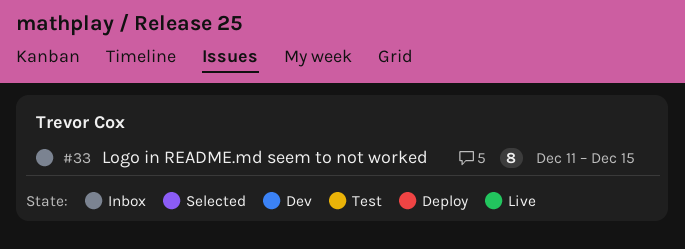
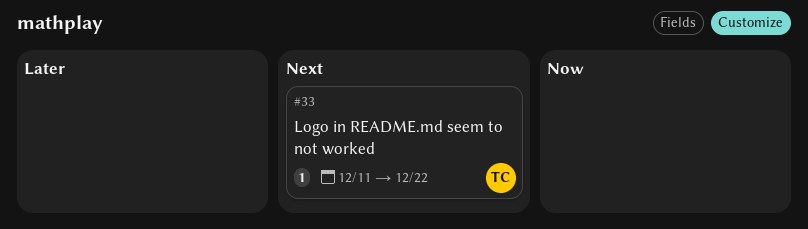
#33, estimate: 8 -> 1
#33, due: Dec 15 -> Dec 22

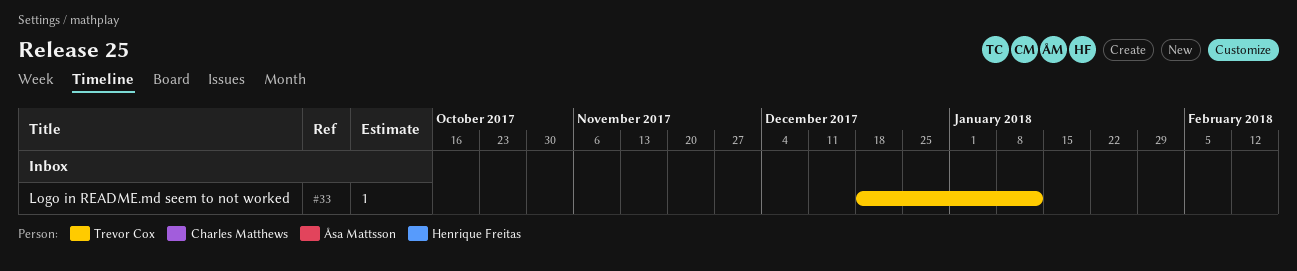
#33, start: Dec 11 -> Dec 18
#33, due: Dec 22 -> Jan 12

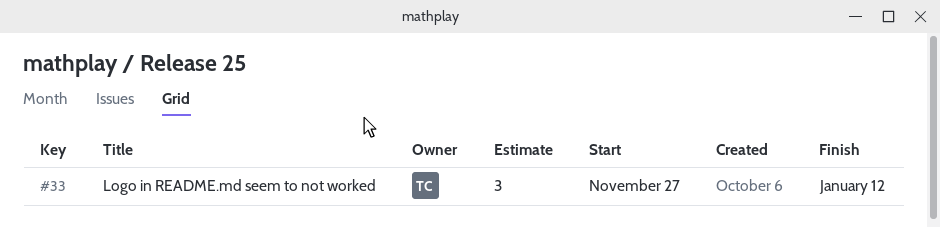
#33, estimate: 1 -> 3
#33, start: Dec 18 -> Nov 27

